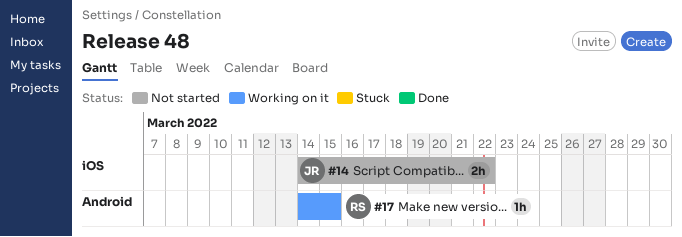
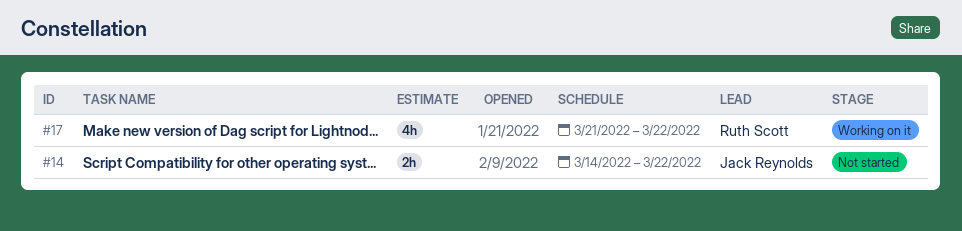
#17, estimate: 1h -> 4h
#17, start: Mar 14 -> Mar 21
#17, due: Mar 15 -> Mar 22

